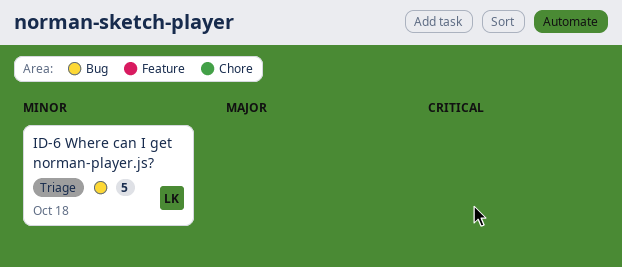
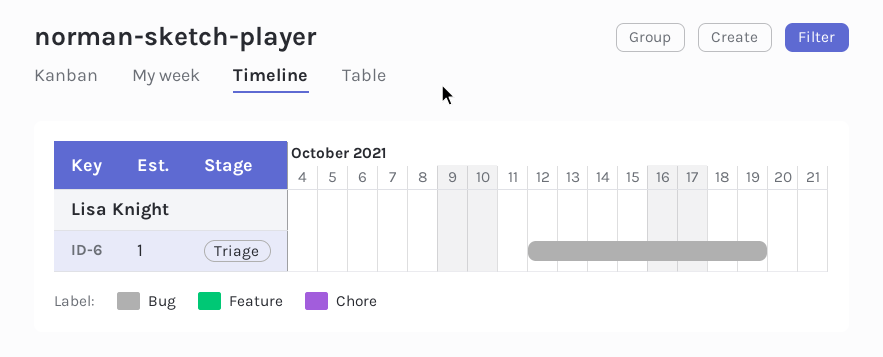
ID-6, estimate: 5 -> 1
ID-6, due: Oct 18 -> Oct 19

